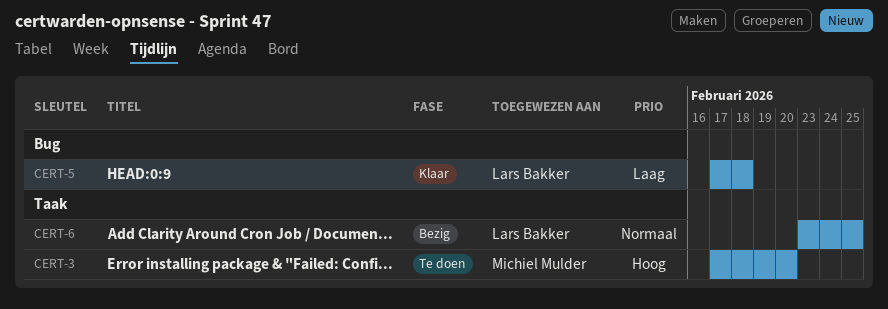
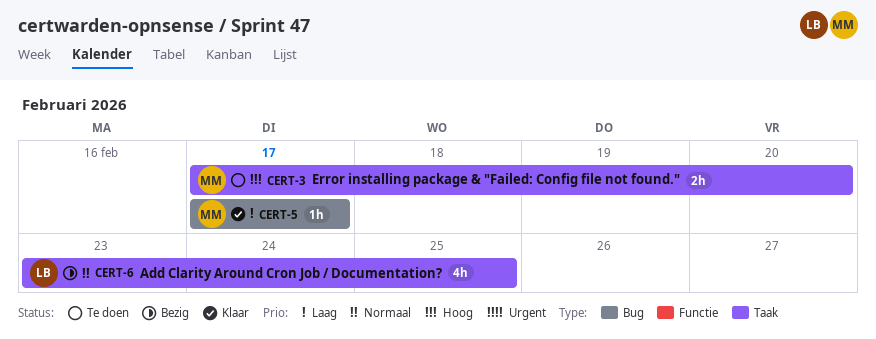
CERT-5, owner: Lars Bakker -> Michiel Mulder
CERT-5, due: Feb 18 -> Feb 17

